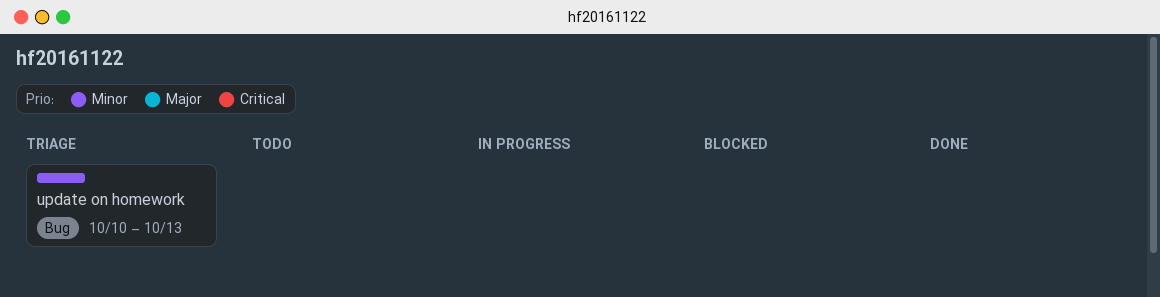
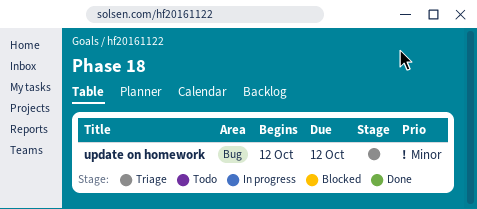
update on homework, start: Oct 10 -> Oct 12
update on homework, due: Oct 13 -> Oct 12

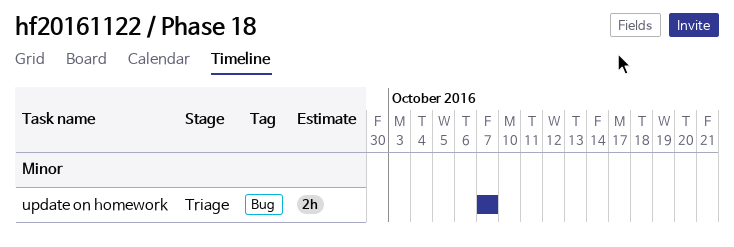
update on homework, start: Oct 12 -> Oct 7
update on homework, due: Oct 12 -> Oct 7

